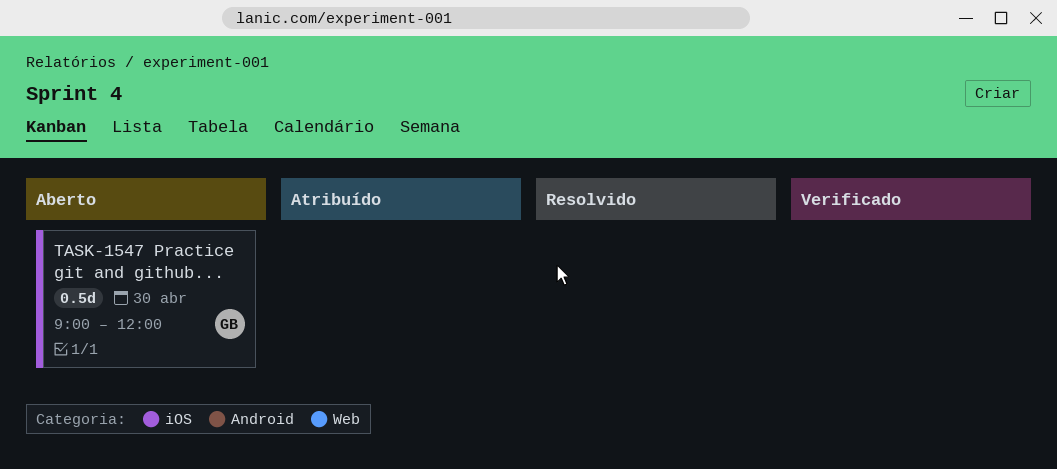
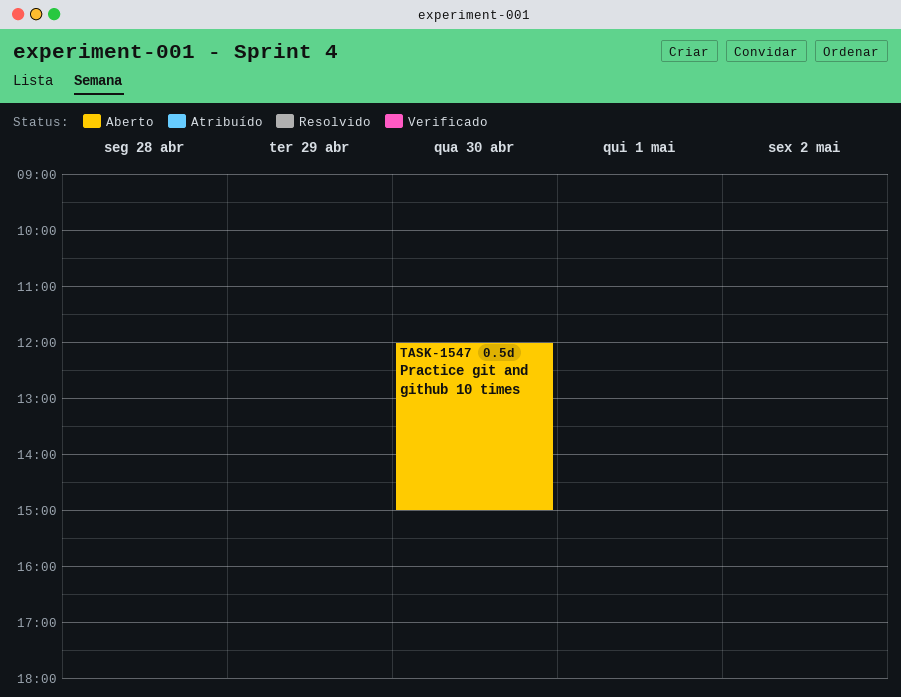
TASK-1547, begins: 09:00 -> 12:00
TASK-1547, ends: 12:00 -> 15:00

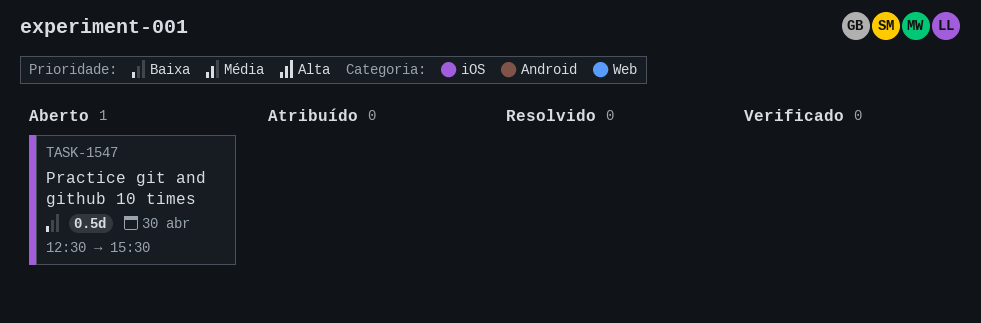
TASK-1547, begins: 12:00 -> 12:30
TASK-1547, ends: 15:00 -> 15:30

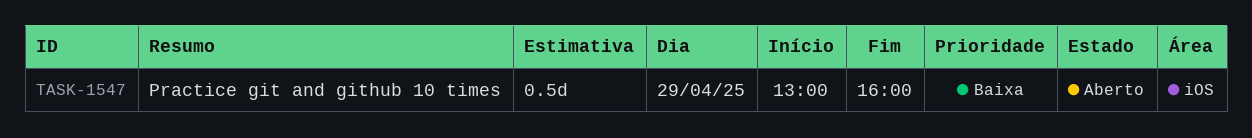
TASK-1547, day: Apr 30 -> Apr 29
TASK-1547, begins: 12:30 -> 13:00
TASK-1547, ends: 15:30 -> 16:00

